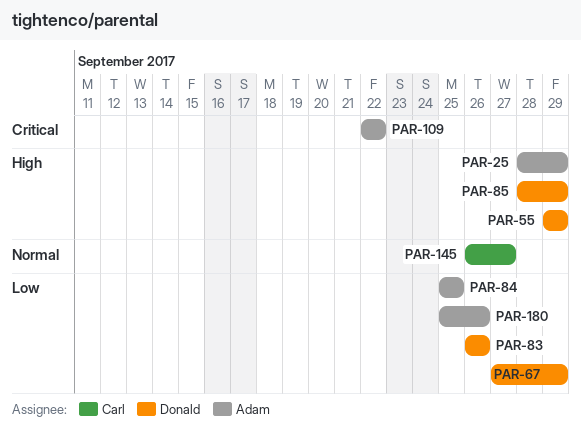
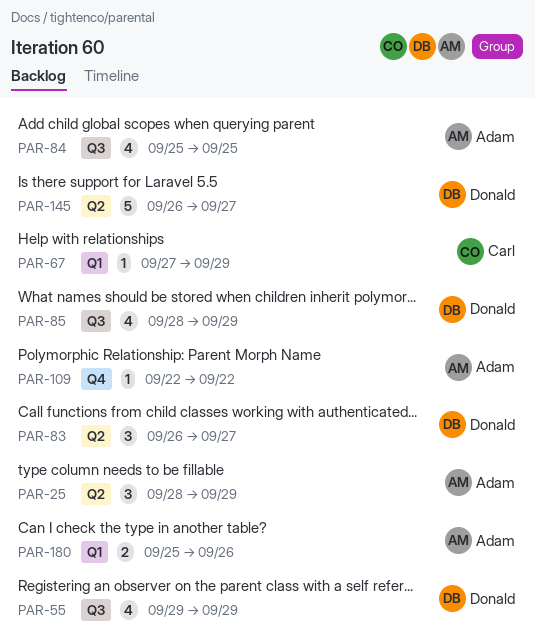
PAR-67, owner: Donald -> Carl
PAR-83, due: Sep 26 -> Sep 27
PAR-145, owner: Carl -> Donald

